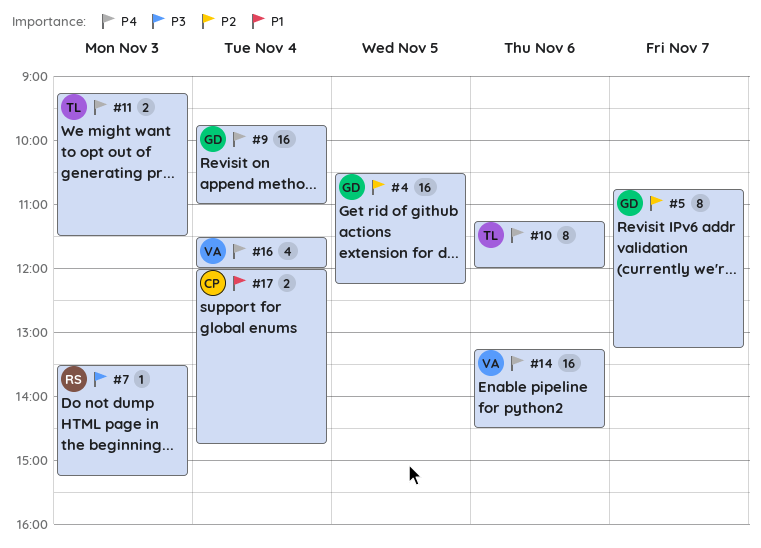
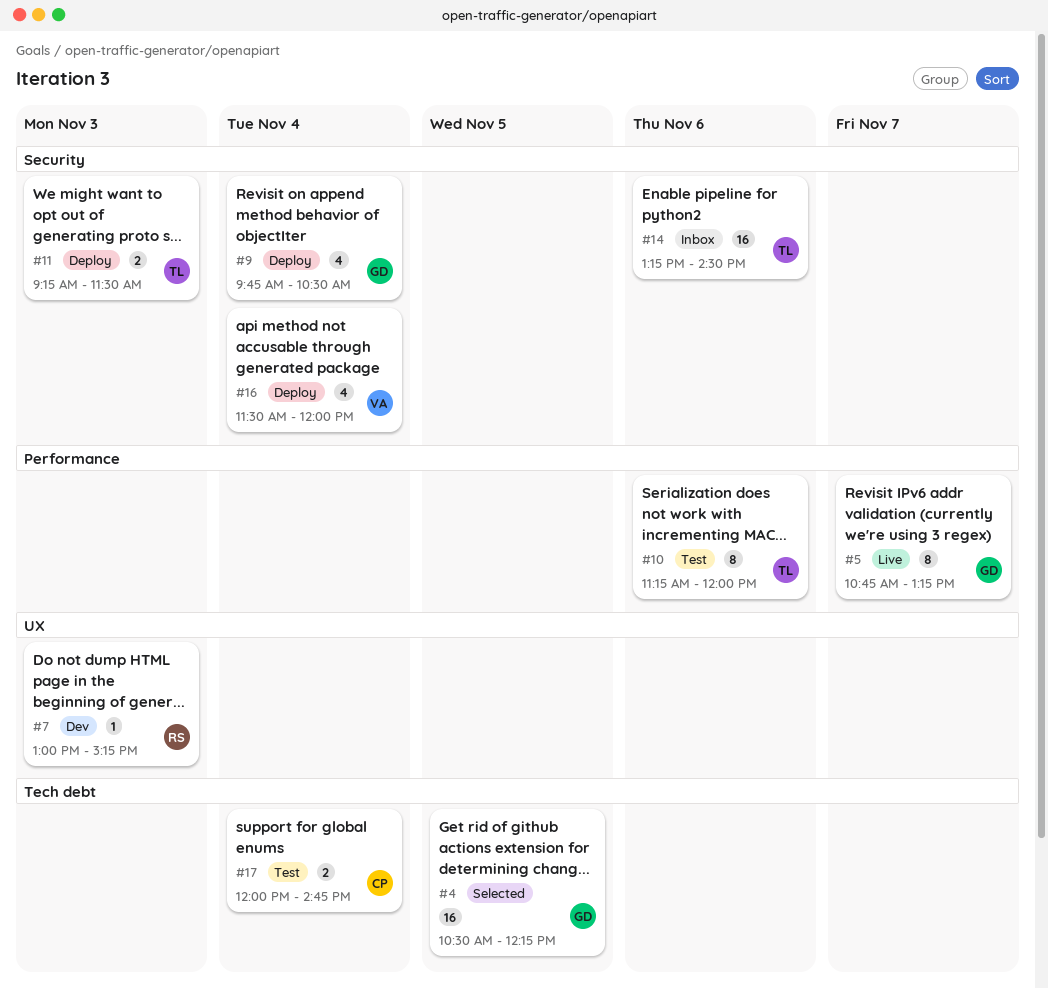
#7, begins: 13:30 -> 13:00
#9, estimate: 16 -> 4
#9, ends: 11:00 -> 10:30
#14, owner: VA -> TL

